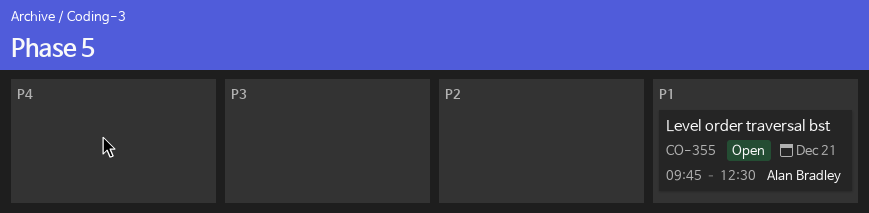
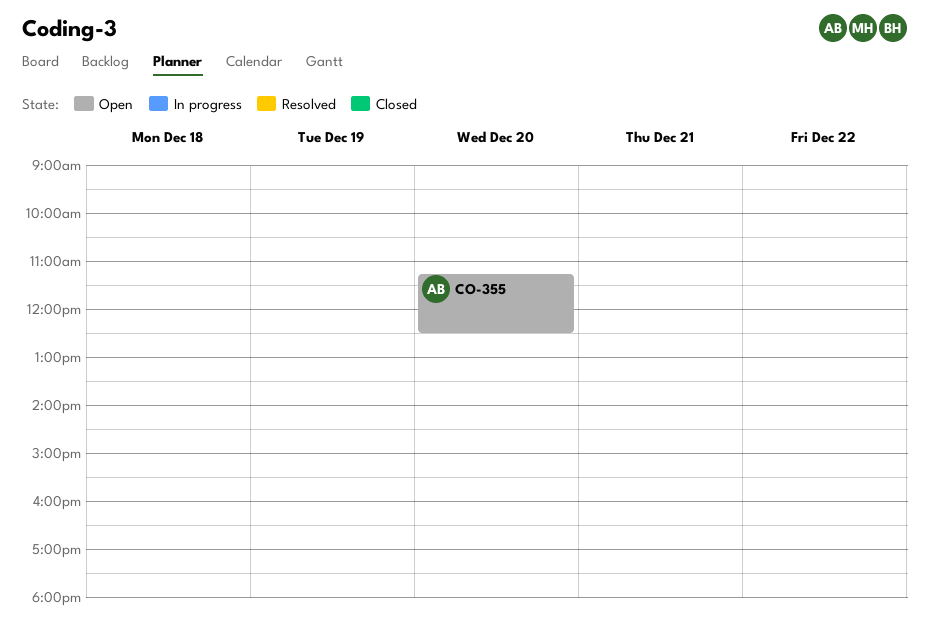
CO-355, day: Dec 21 -> Dec 20
CO-355, begins: 09:45 -> 11:15

